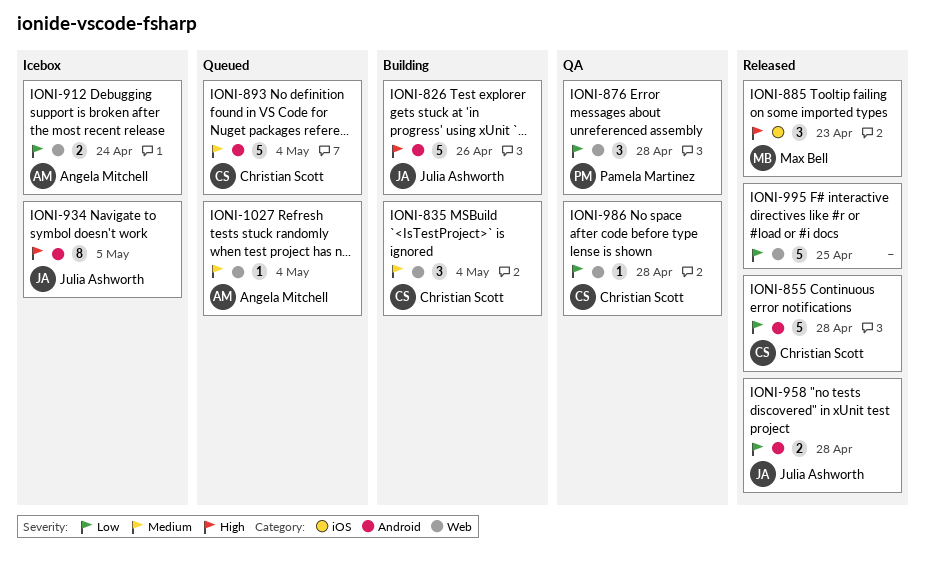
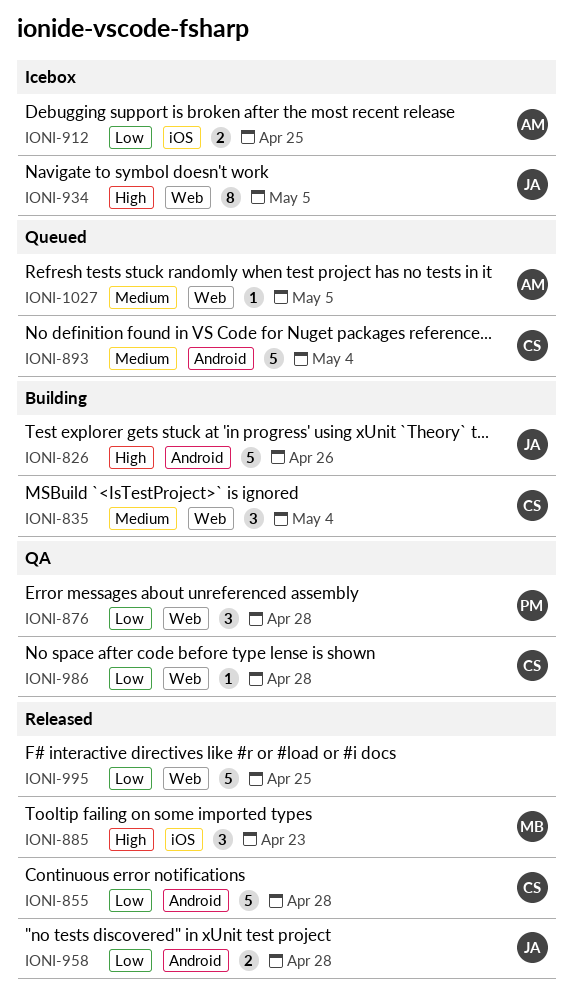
IONI-912, label: Web -> iOS
IONI-912, due: Apr 24 -> Apr 25
IONI-934, label: Android -> Web
IONI-1027, due: May 4 -> May 5

